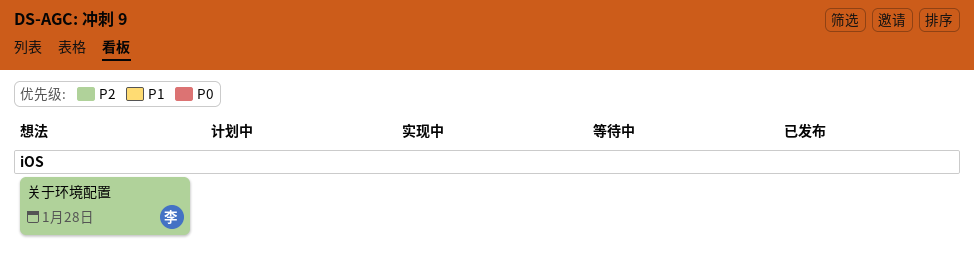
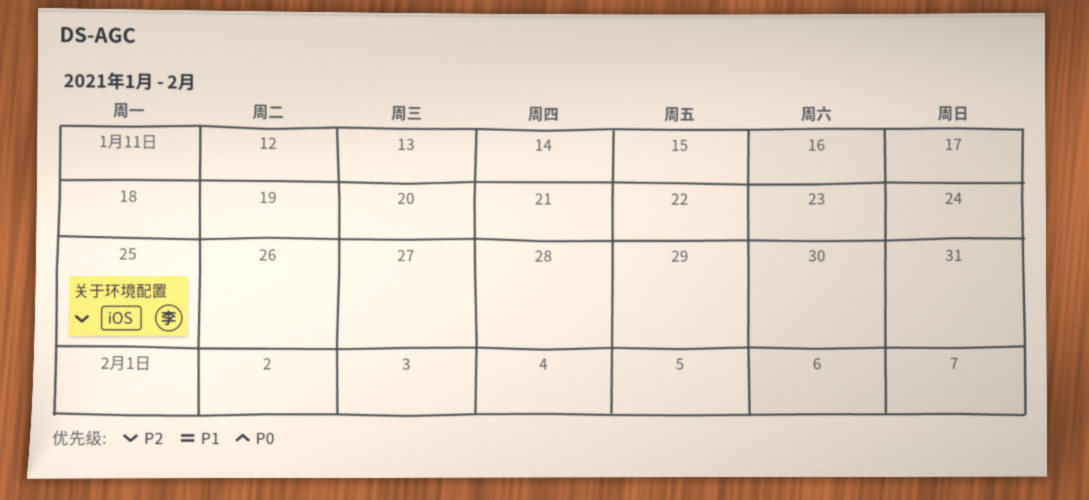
关于环境配置, due: Jan 28 -> Jan 25

